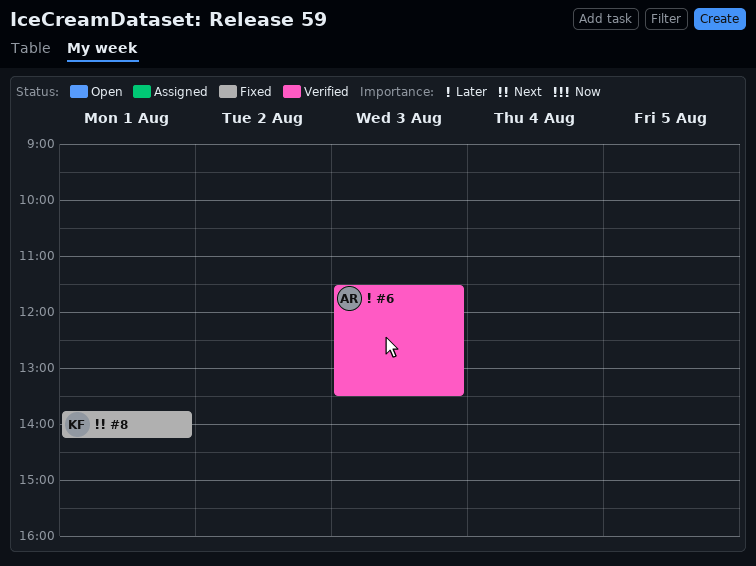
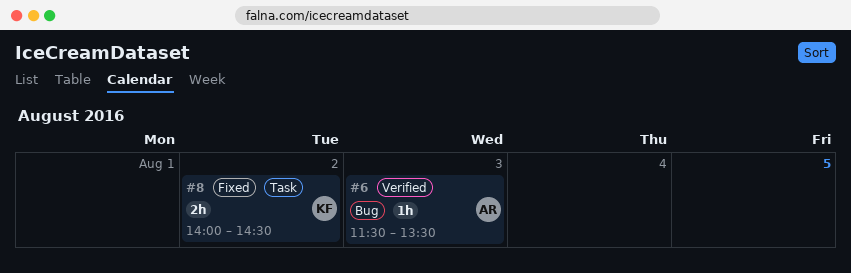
#8, day: Aug 1 -> Aug 2
#8, begins: 13:45 -> 14:00
#8, ends: 14:15 -> 14:30

